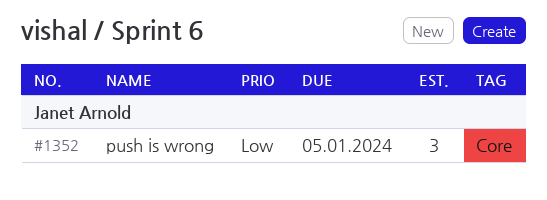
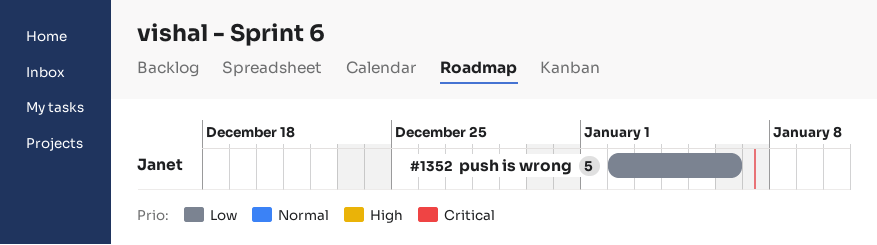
#1352, estimate: 3 -> 5
#1352, due: Jan 5 -> Jan 6

